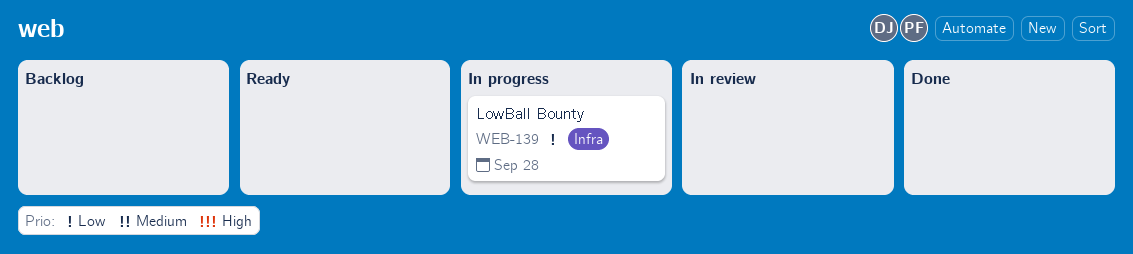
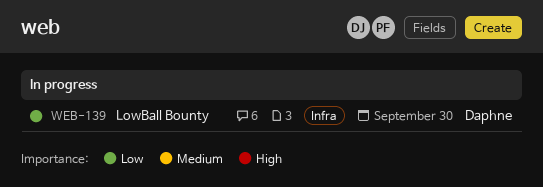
WEB-139, due: Sep 28 -> Sep 30

